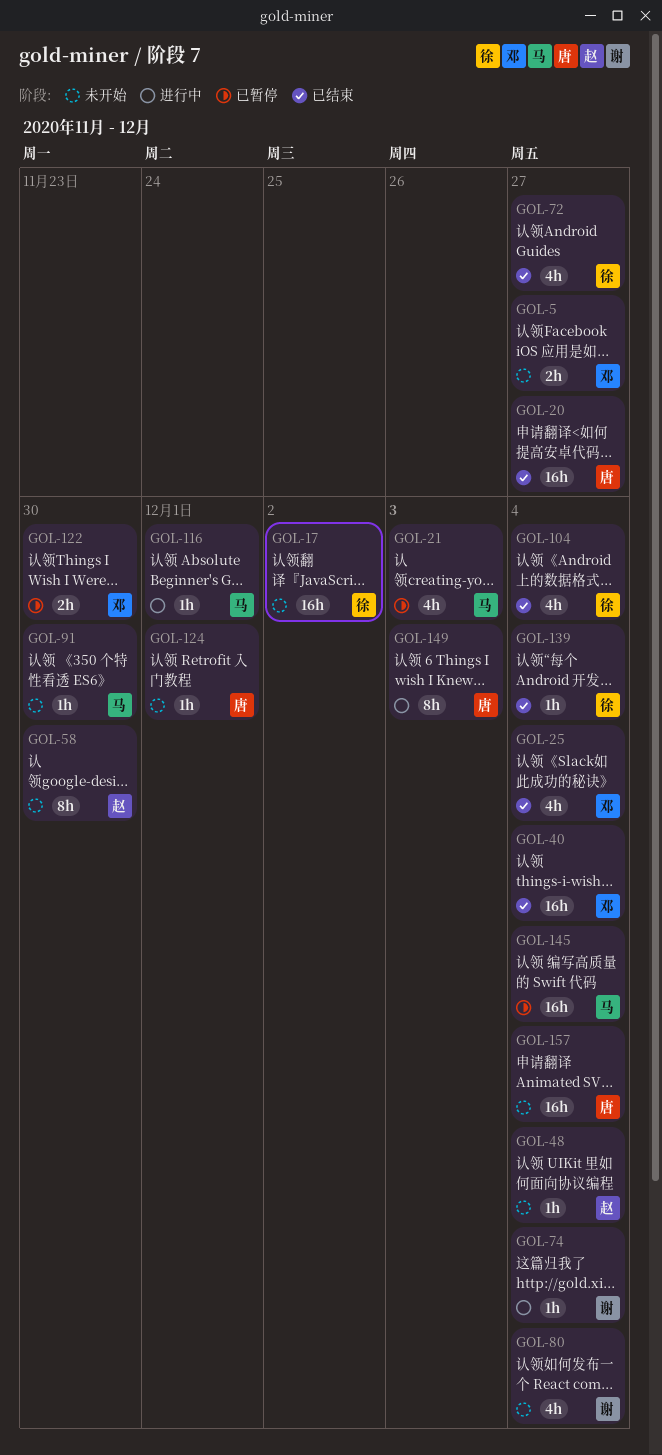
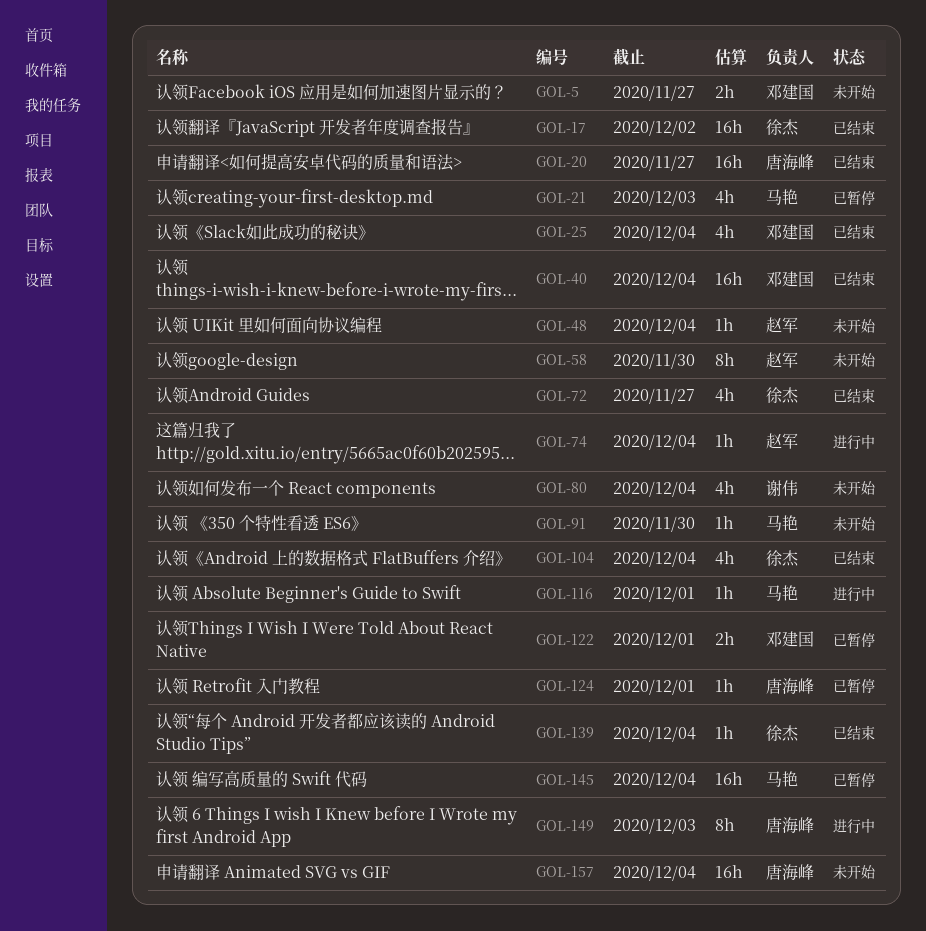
GOL-17, status: 未开始 -> 已结束
GOL-74, owner: 谢伟 -> 赵军
GOL-122, due: Nov 30 -> Dec 1
GOL-124, status: 未开始 -> 已暂停

